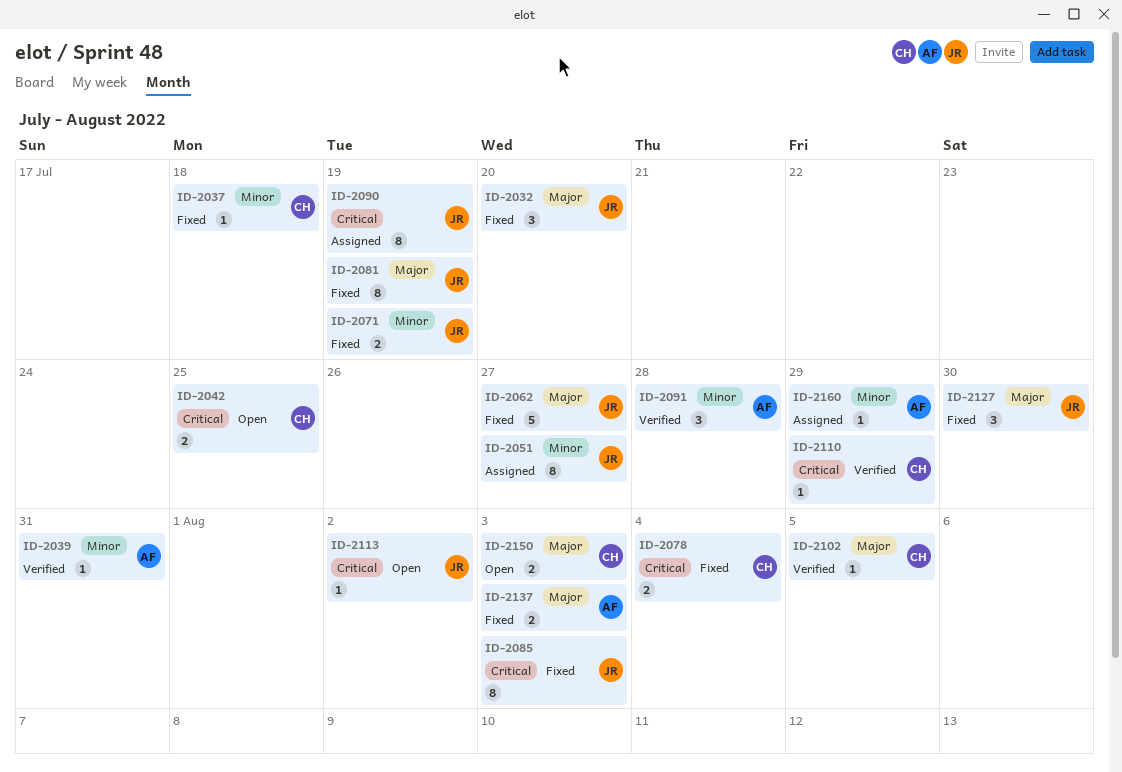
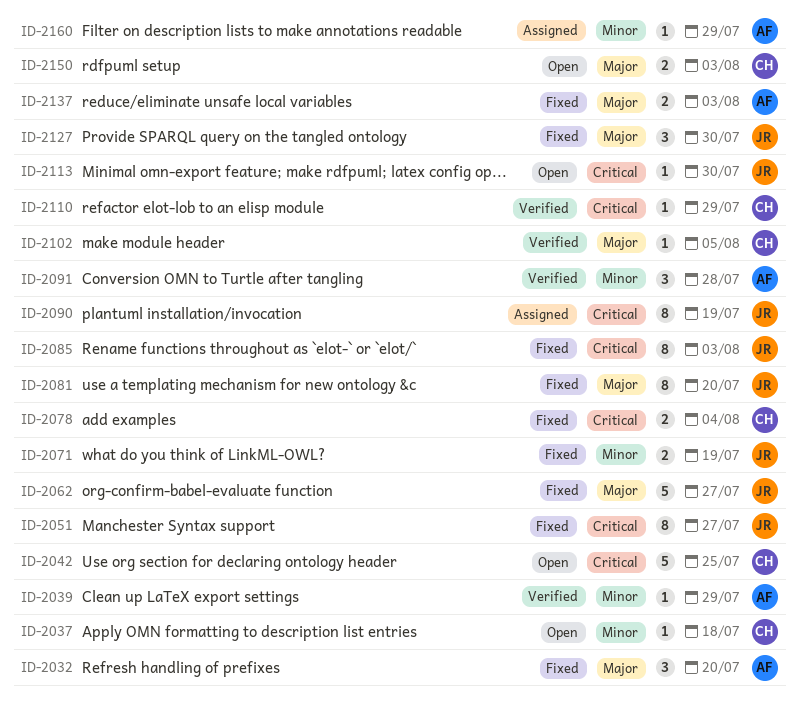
ID-2032, owner: JR -> AF
ID-2037, status: Fixed -> Open
ID-2039, due: Jul 31 -> Jul 29
ID-2042, estimate: 2 -> 5
ID-2051, status: Assigned -> Fixed
ID-2051, priority: Minor -> Critical
ID-2081, due: Jul 19 -> Jul 20
ID-2113, due: Aug 2 -> Jul 30

